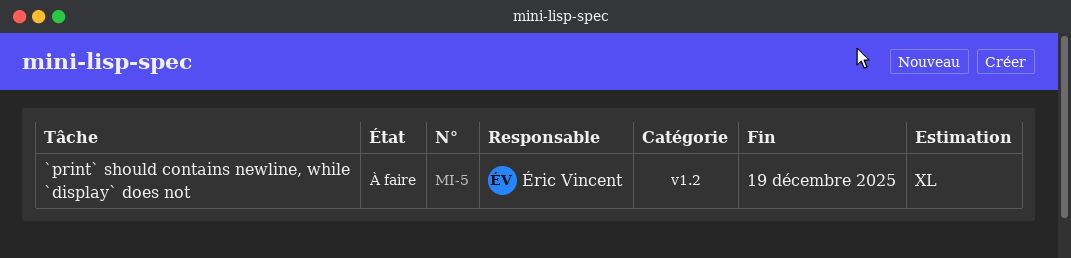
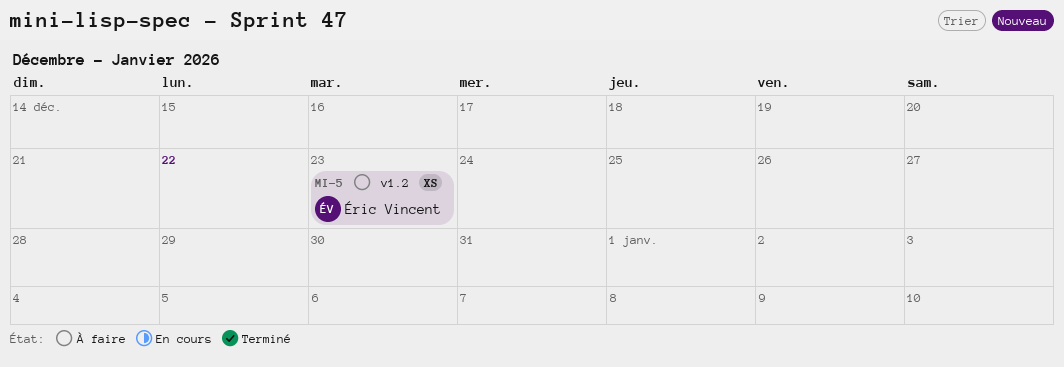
MI-5, estimate: XL -> XS
MI-5, due: Dec 19 -> Dec 23

